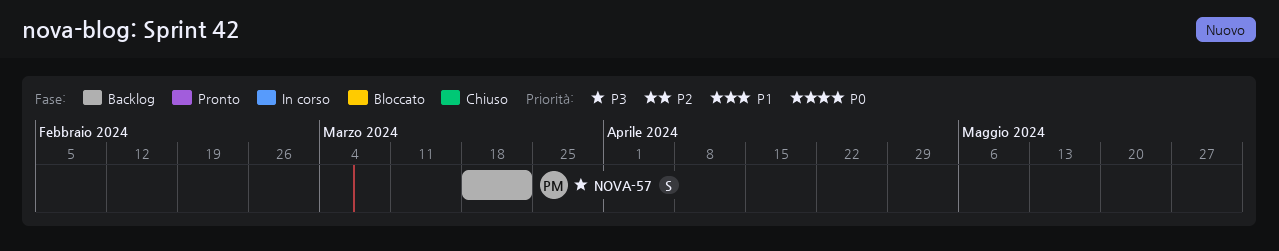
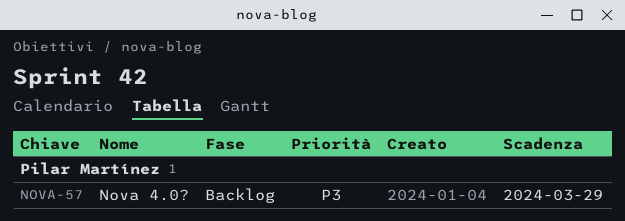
NOVA-57, due: Mar 22 -> Mar 29

